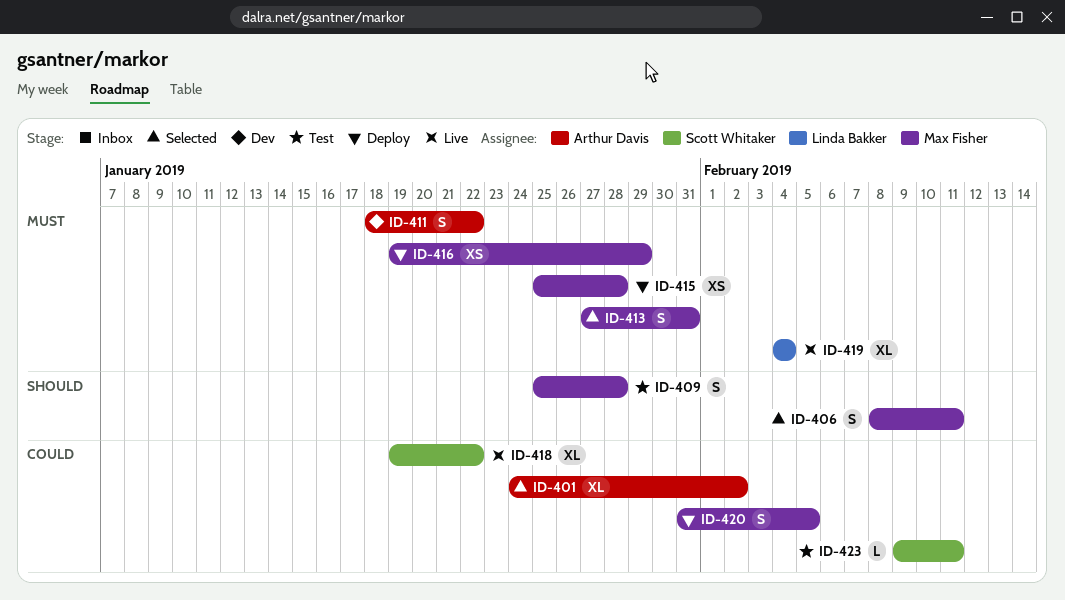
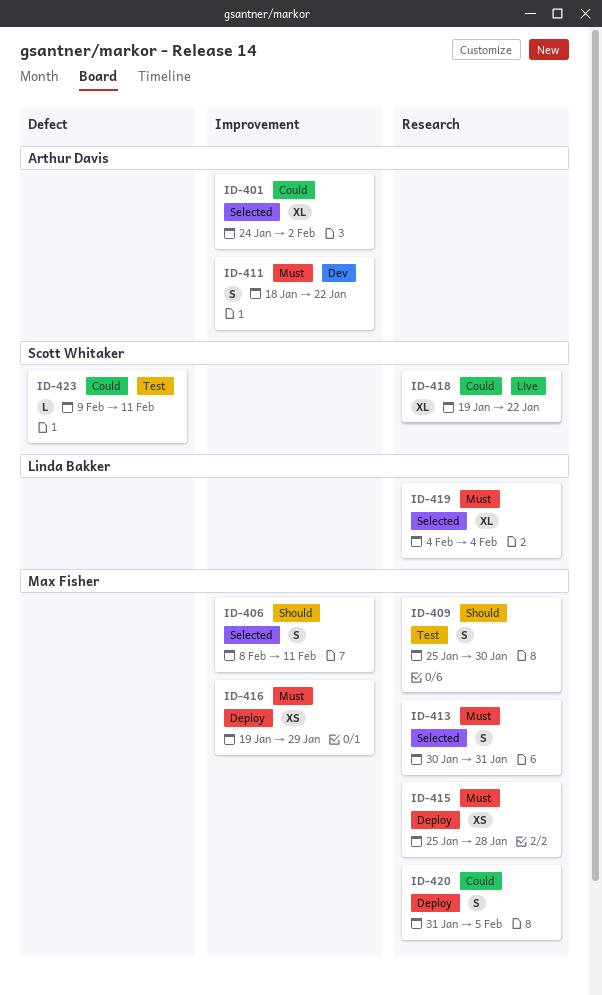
ID-409, due: Jan 28 -> Jan 30
ID-413, start: Jan 27 -> Jan 30
ID-419, status: Live -> Selected

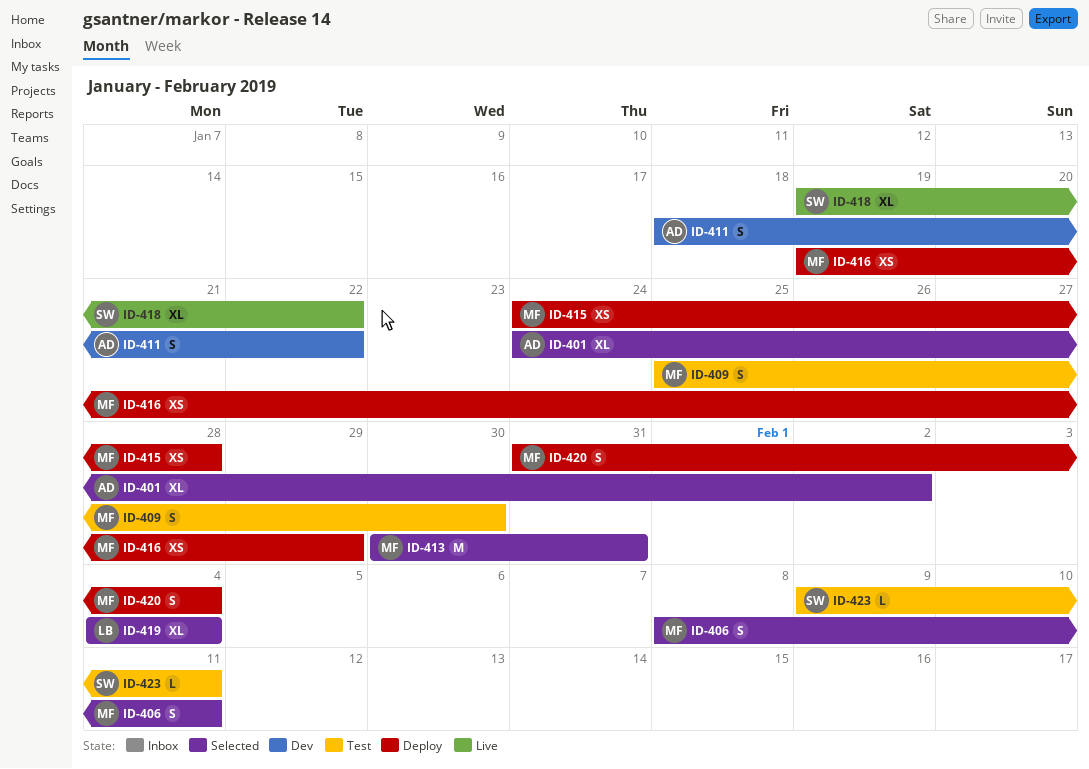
ID-413, estimate: S -> M
ID-415, start: Jan 25 -> Jan 24
ID-420, due: Feb 5 -> Feb 4

